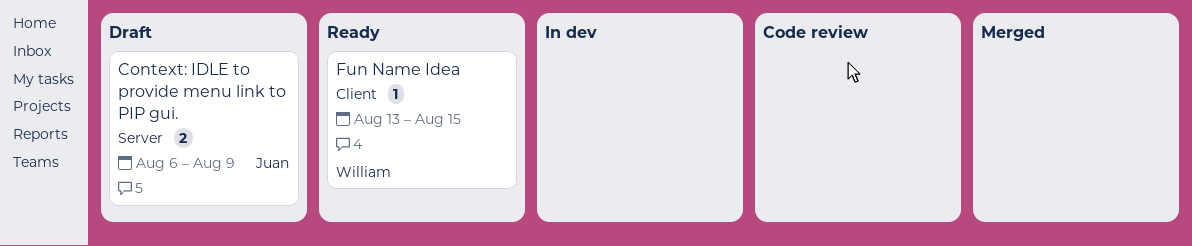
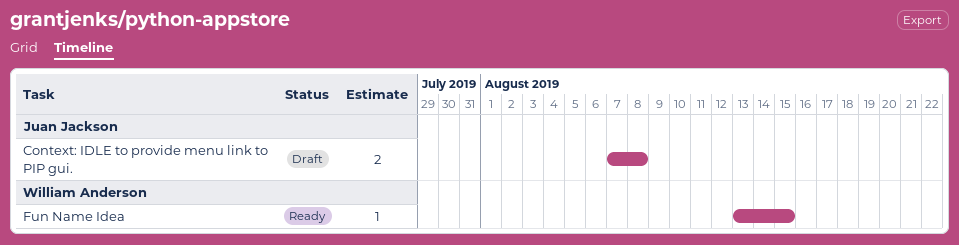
Context: IDLE to provide menu link to PIP gui., start: Aug 6 -> Aug 7
Context: IDLE to provide menu link to PIP gui., due: Aug 9 -> Aug 8

